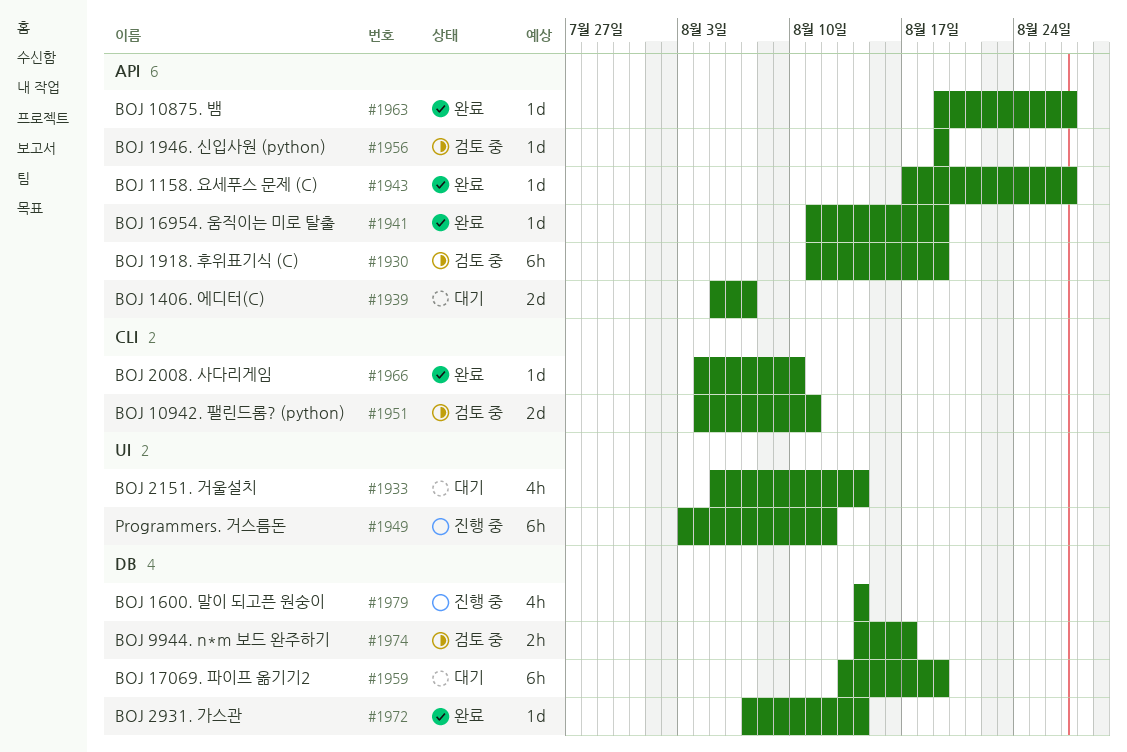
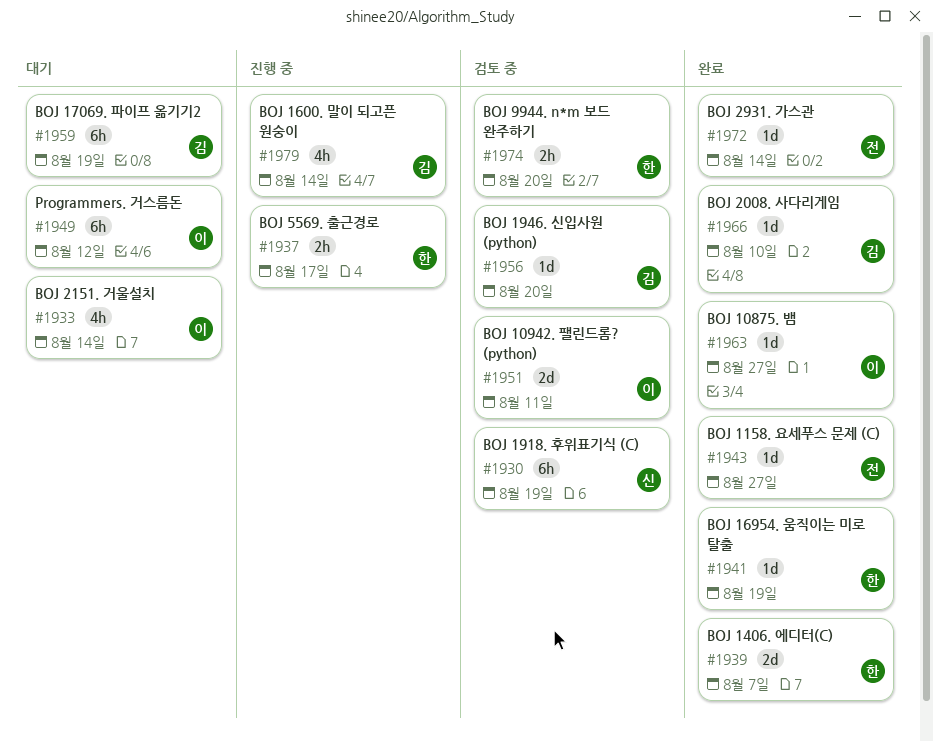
#1937: none -> present
#1939, status: 대기 -> 완료
#1949, status: 진행 중 -> 대기
#1956, due: Aug 19 -> Aug 20
#1974, due: Aug 17 -> Aug 20

